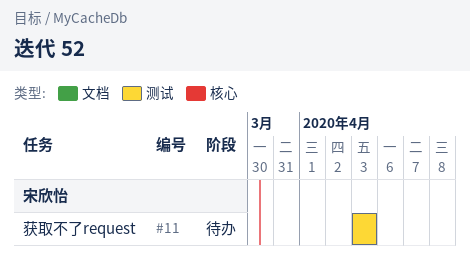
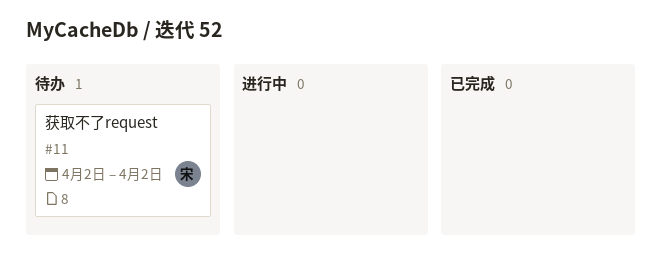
#11, start: Apr 3 -> Apr 2
#11, due: Apr 3 -> Apr 2

